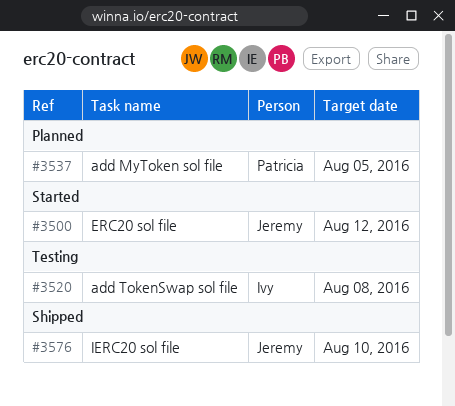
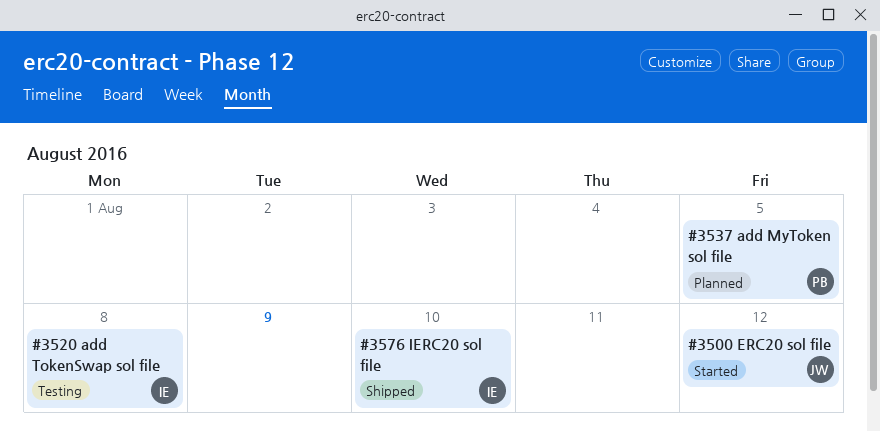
#3576, owner: Jeremy -> Ivy

